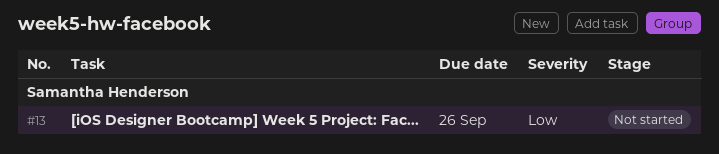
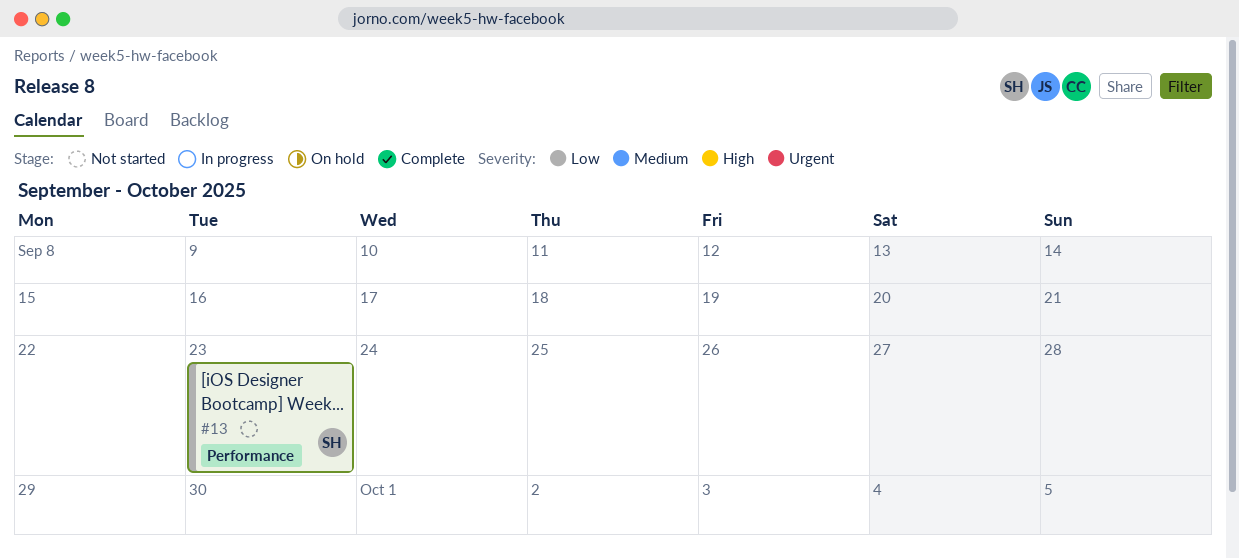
#13, due: Sep 26 -> Sep 23

